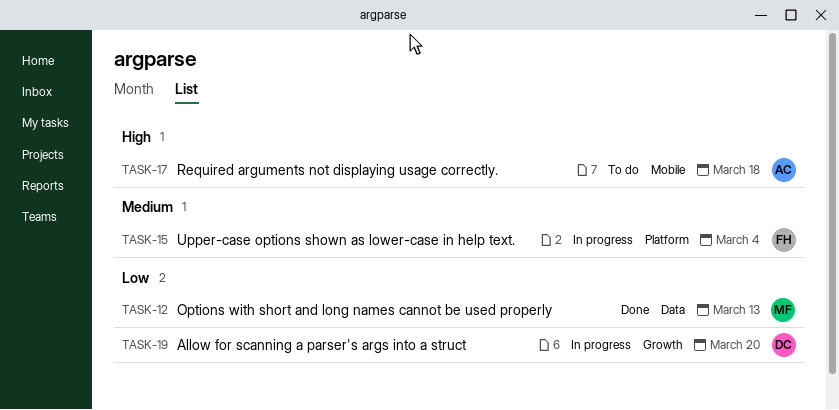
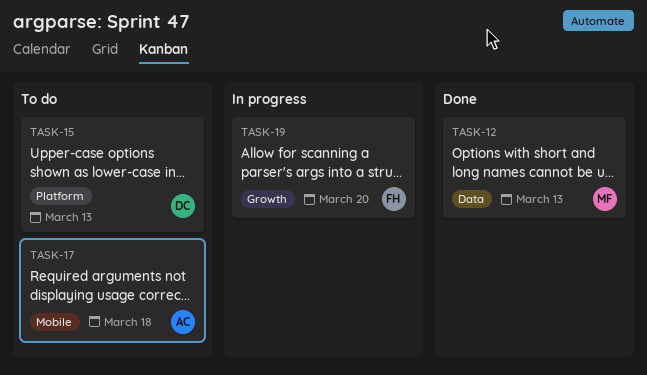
TASK-15, status: In progress -> To do
TASK-15, owner: FH -> DC
TASK-15, due: Mar 4 -> Mar 13
TASK-19, owner: DC -> FH

